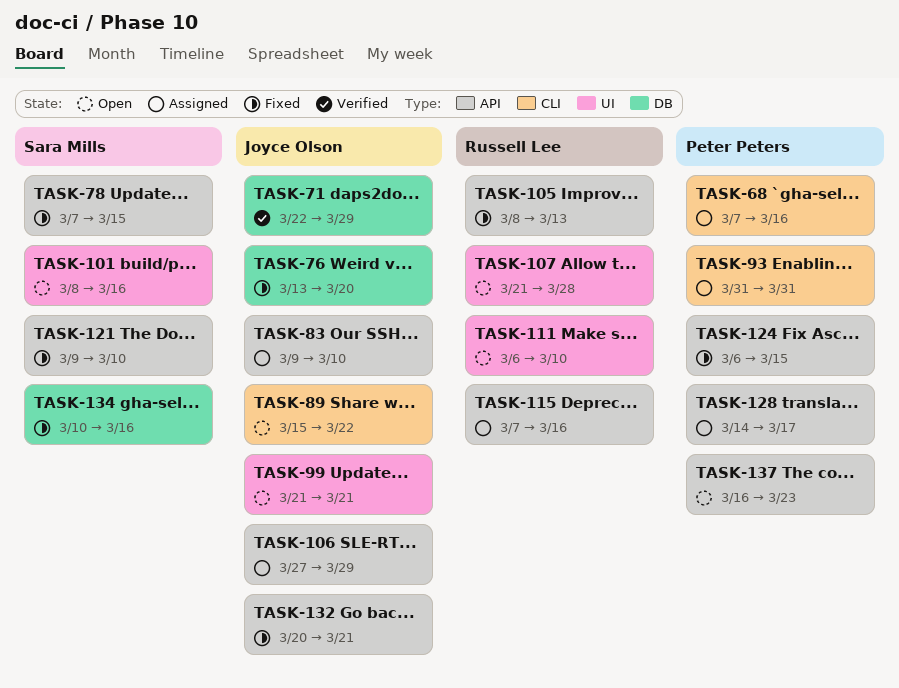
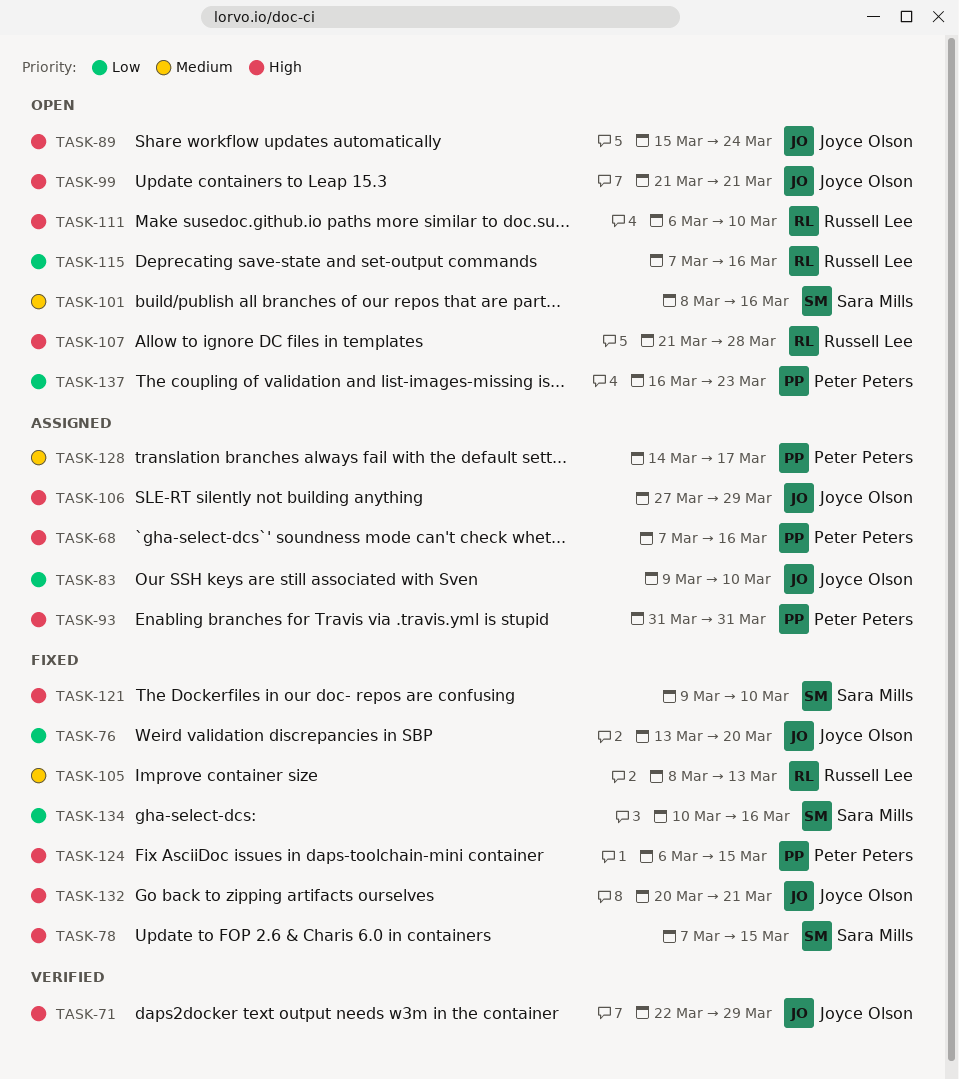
TASK-89, due: Mar 22 -> Mar 24
TASK-115, status: Assigned -> Open

